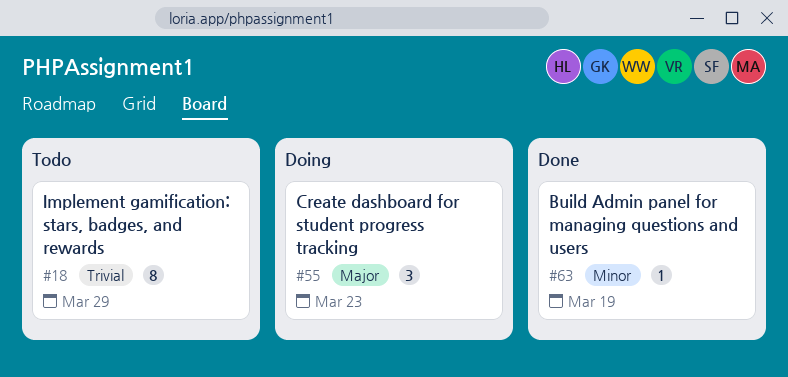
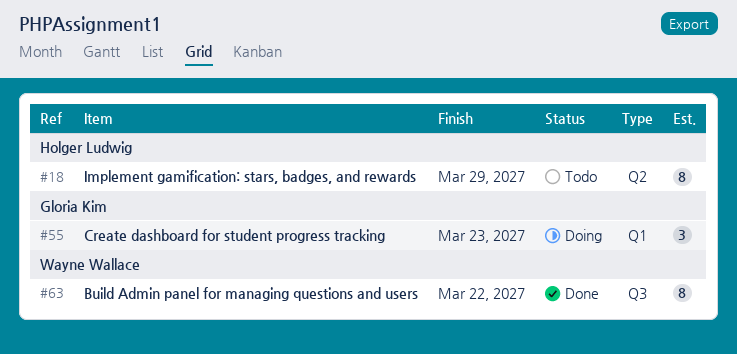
#63, estimate: 1 -> 8
#63, due: Mar 19 -> Mar 22

